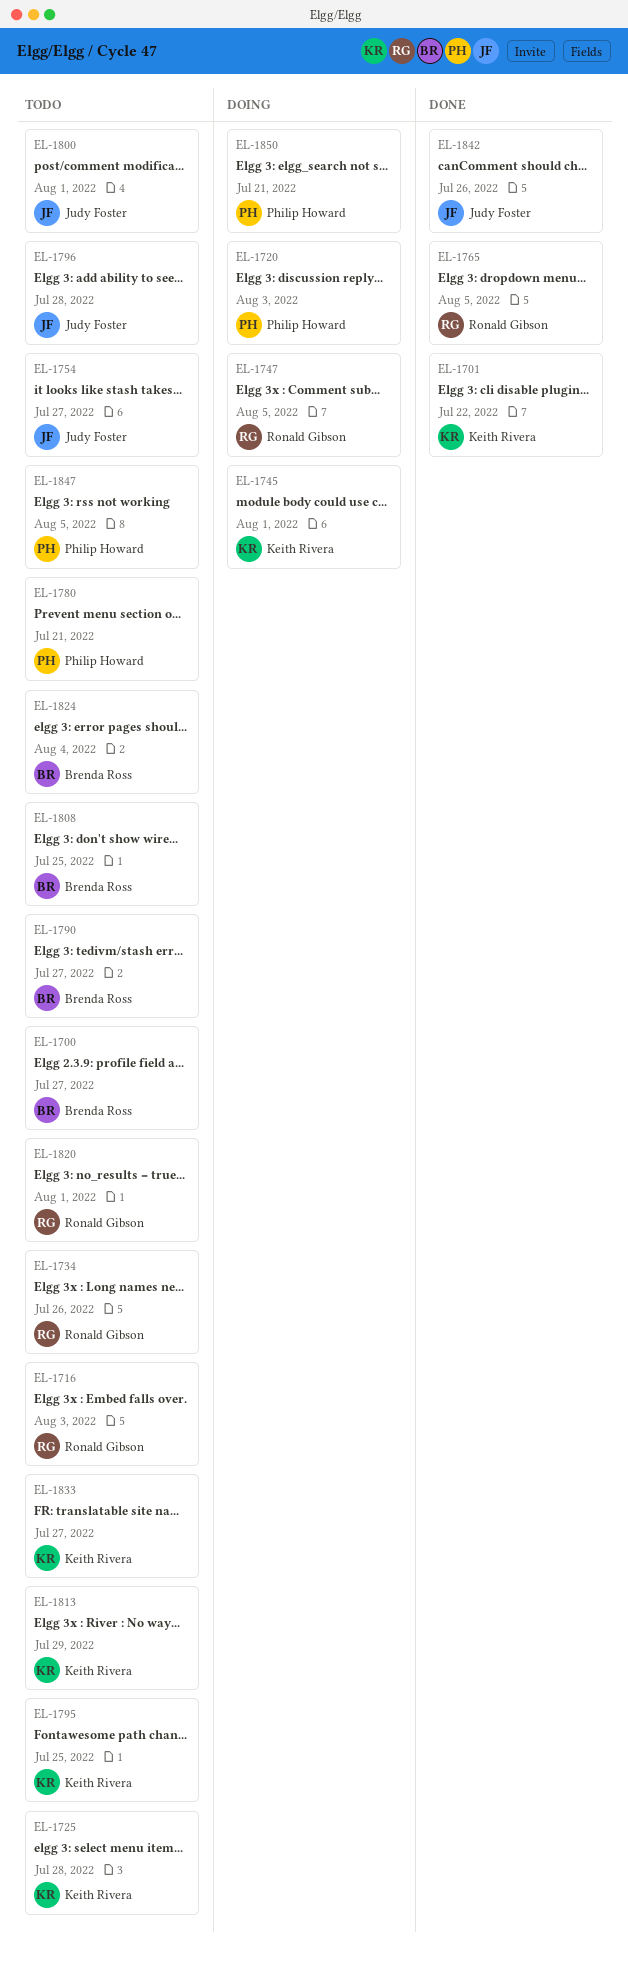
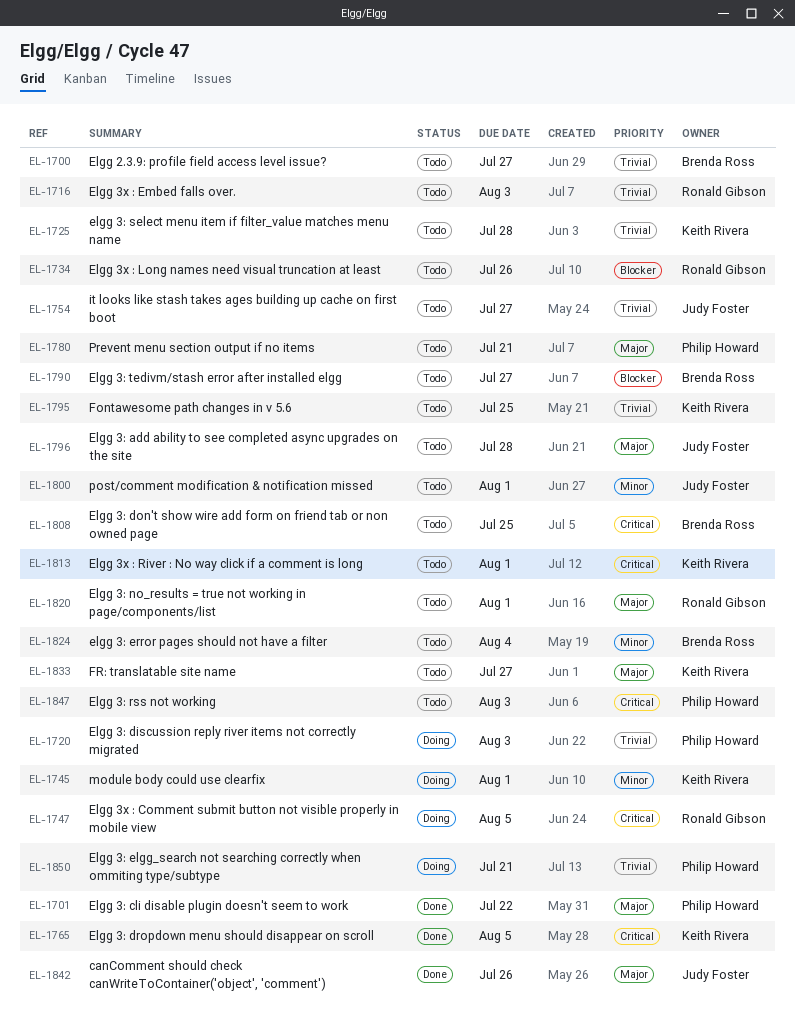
EL-1701, owner: Keith Rivera -> Philip Howard
EL-1765, owner: Ronald Gibson -> Keith Rivera
EL-1813, due: Jul 29 -> Aug 1
EL-1847, due: Aug 5 -> Aug 3

